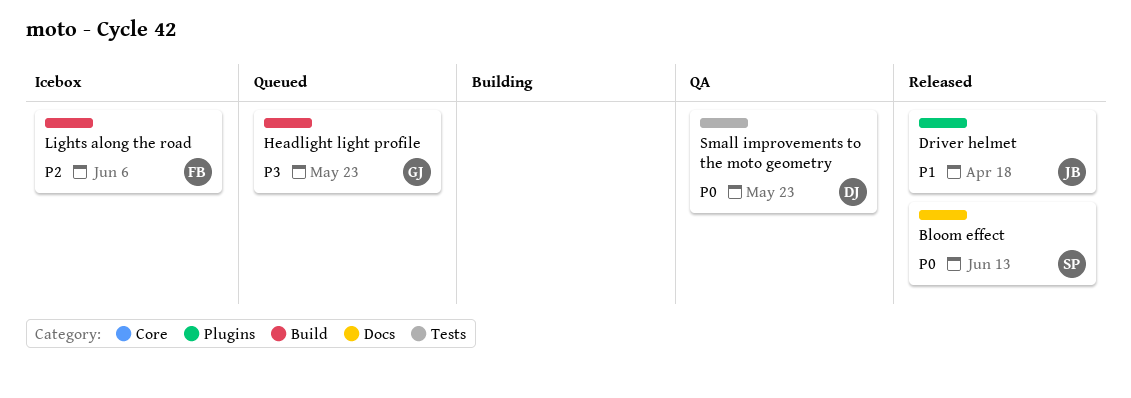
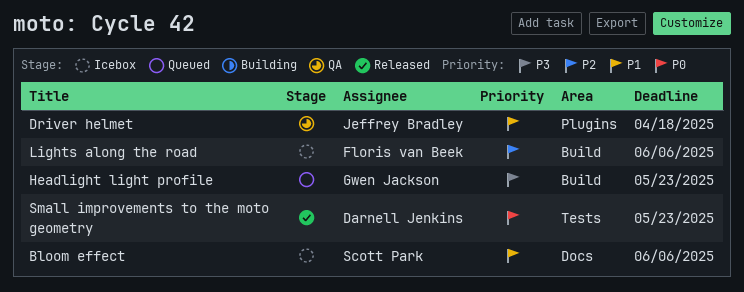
Bloom effect, status: Released -> Icebox
Bloom effect, priority: P0 -> P1
Bloom effect, due: Jun 13 -> Jun 6
Driver helmet, status: Released -> QA
Small improvements to the moto geometry, status: QA -> Released

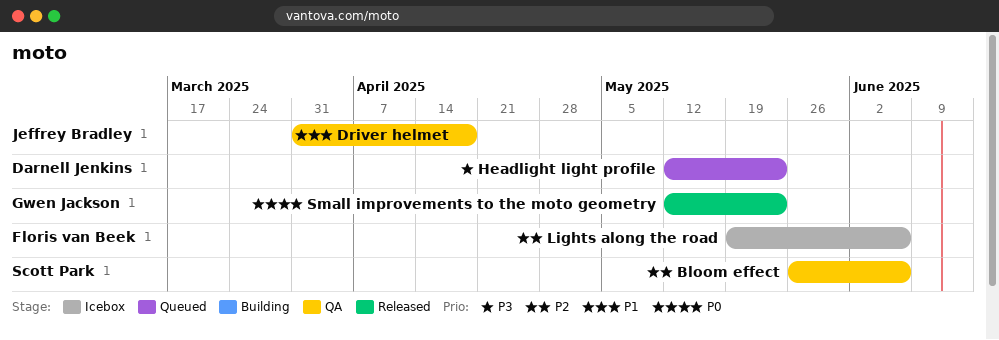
Bloom effect, status: Icebox -> QA
Bloom effect, priority: P1 -> P2
Headlight light profile, owner: Gwen Jackson -> Darnell Jenkins
Small improvements to the moto geometry, owner: Darnell Jenkins -> Gwen Jackson

